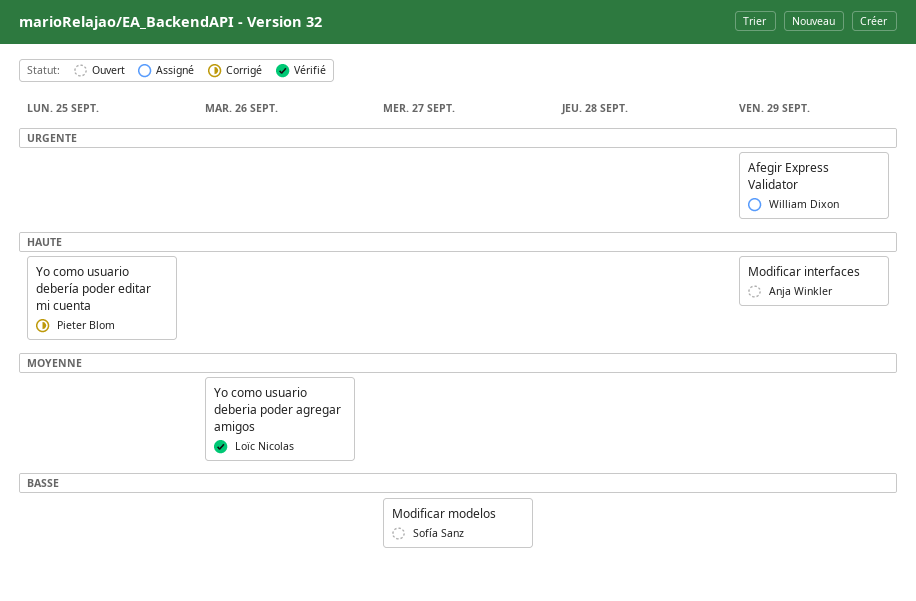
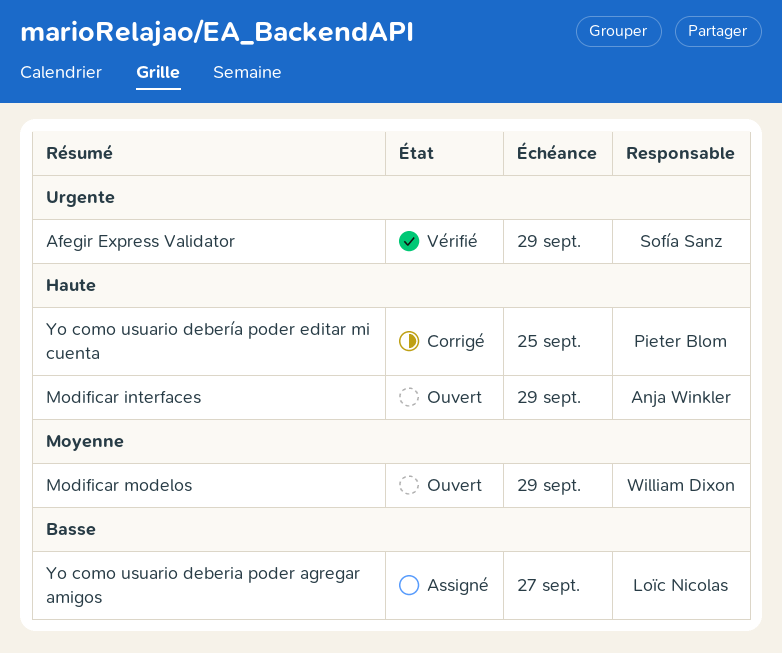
Afegir Express Validator, status: Assigné -> Vérifié
Afegir Express Validator, owner: William Dixon -> Sofía Sanz
Modificar modelos, owner: Sofía Sanz -> William Dixon
Modificar modelos, priority: Basse -> Moyenne
Modificar modelos, due: Sep 27 -> Sep 29
Yo como usuario deberia poder agregar amigos, status: Vérifié -> Assigné
Yo como usuario deberia poder agregar amigos, priority: Moyenne -> Basse
Yo como usuario deberia poder agregar amigos, due: Sep 26 -> Sep 27

